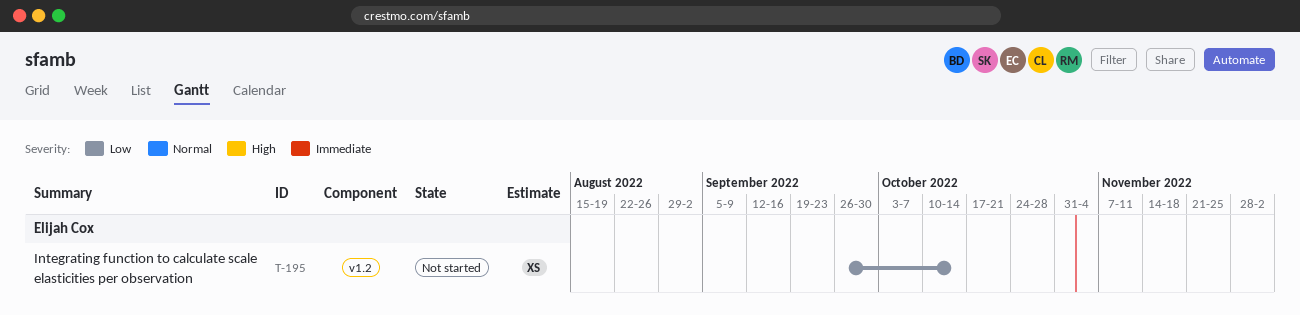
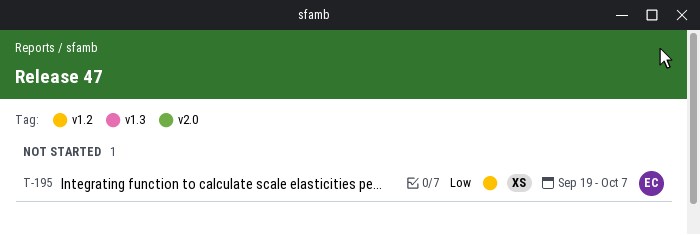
T-195, start: Sep 26 -> Sep 19
T-195, due: Oct 14 -> Oct 7

